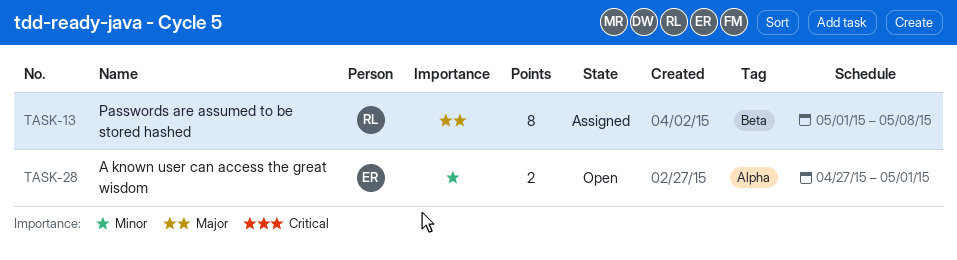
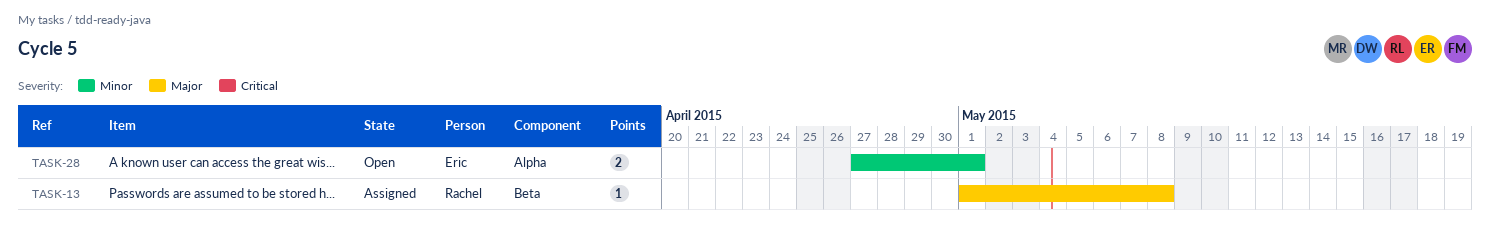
TASK-13, estimate: 8 -> 1

